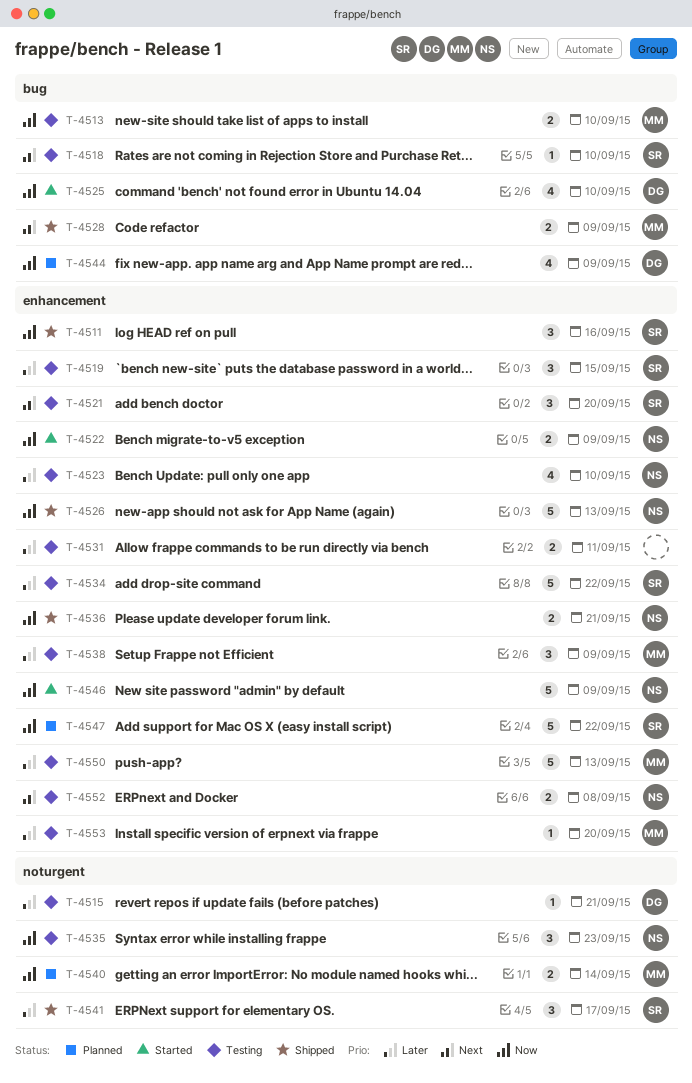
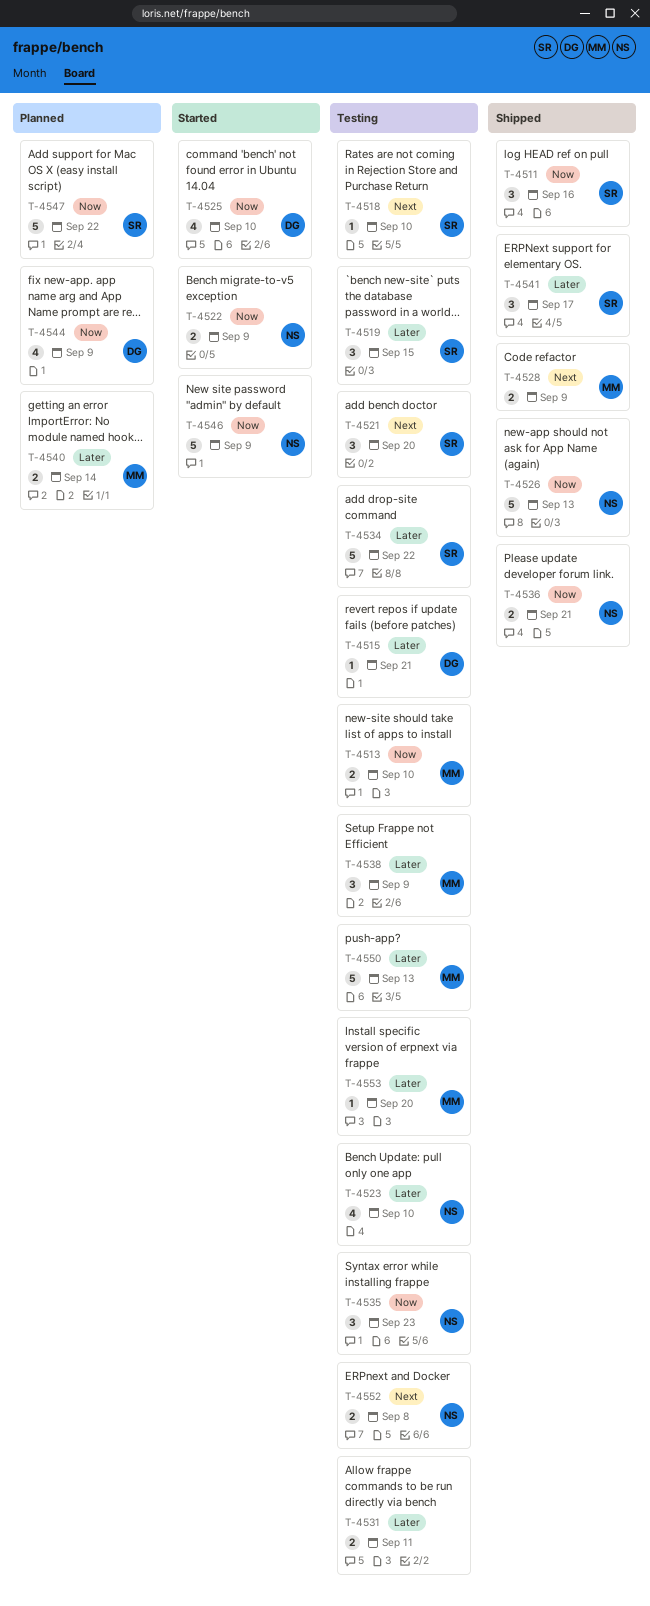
T-4540, priority: Now -> Later

